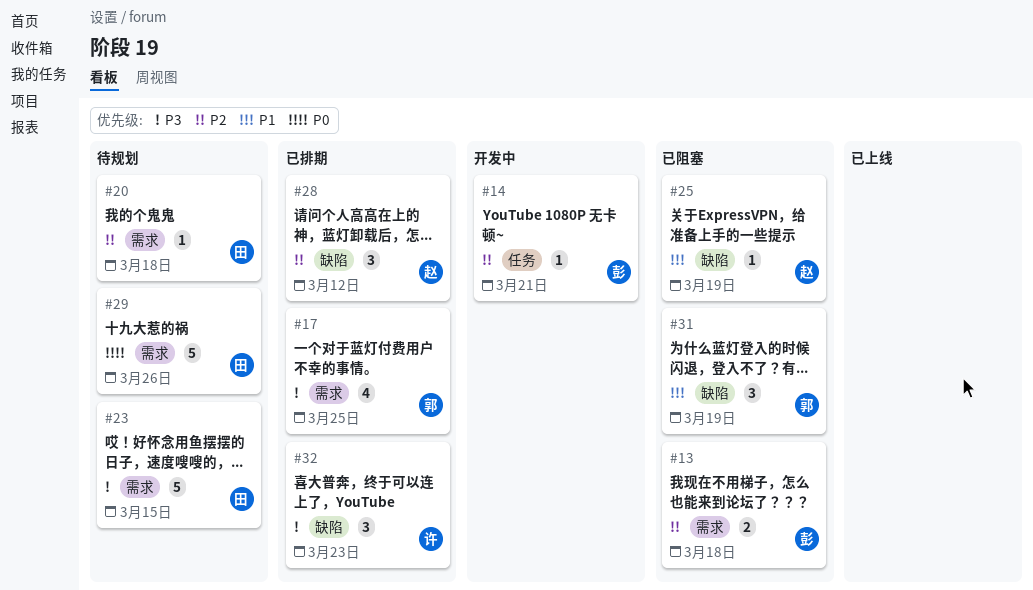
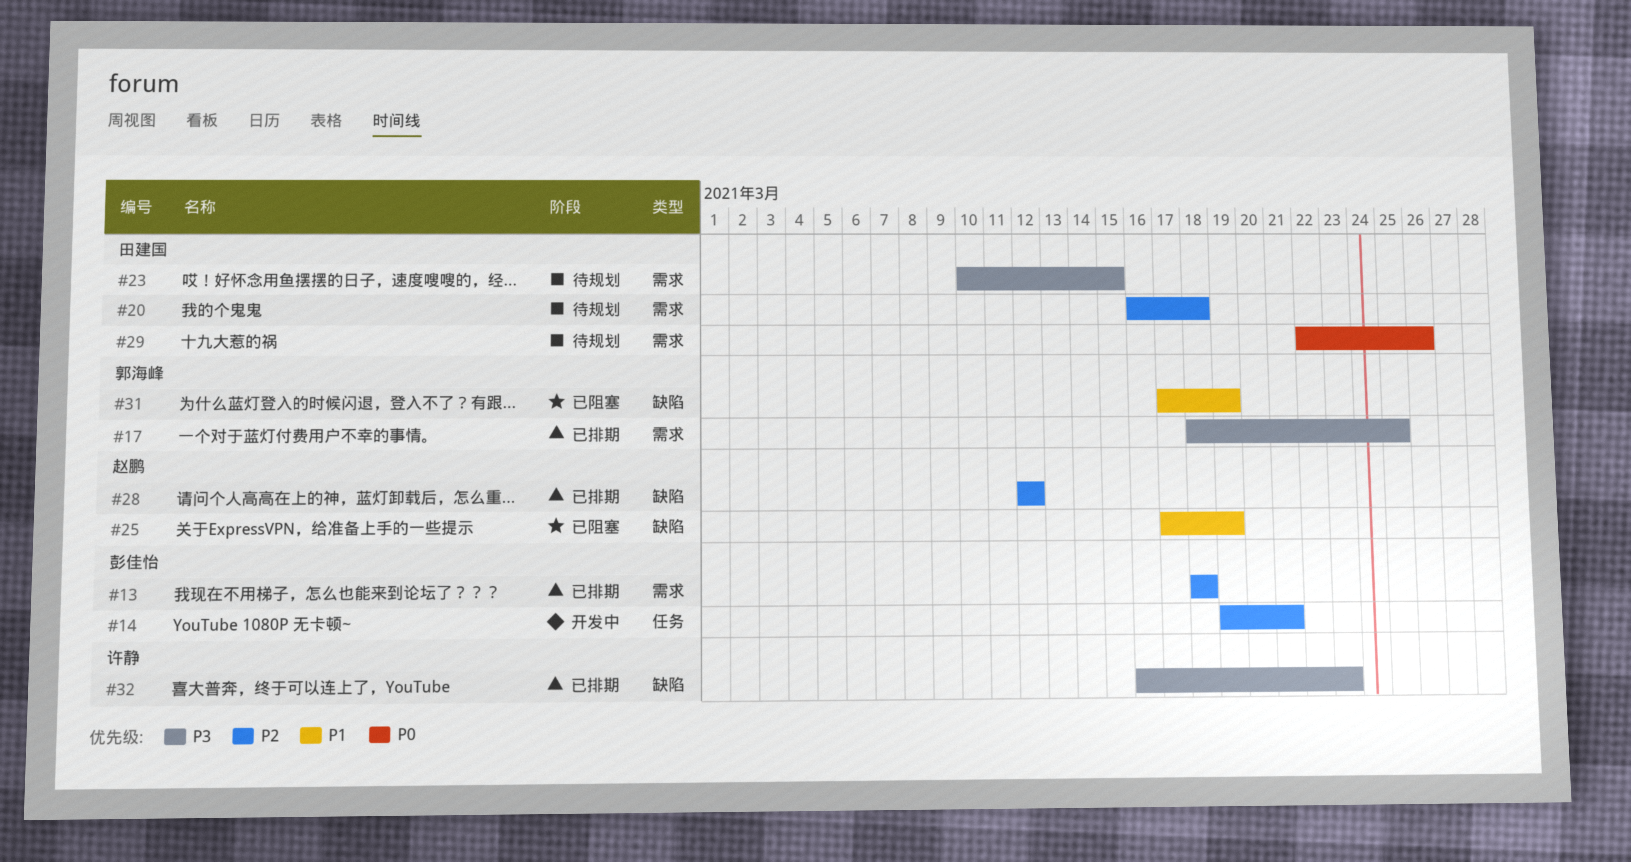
#13, status: 已阻塞 -> 已排期

